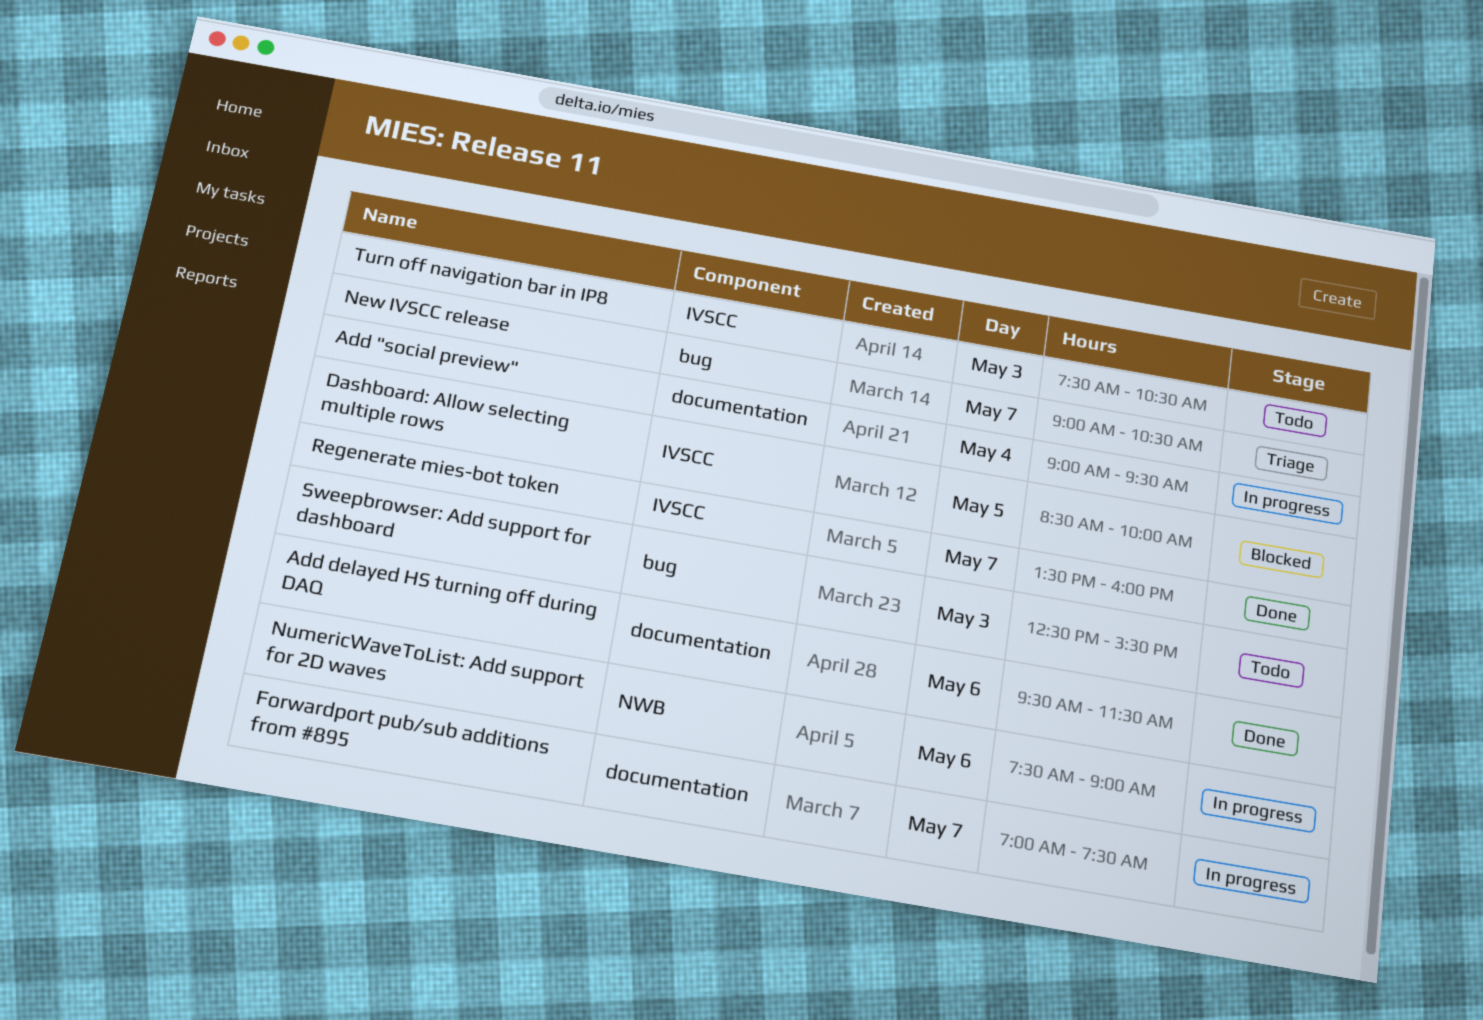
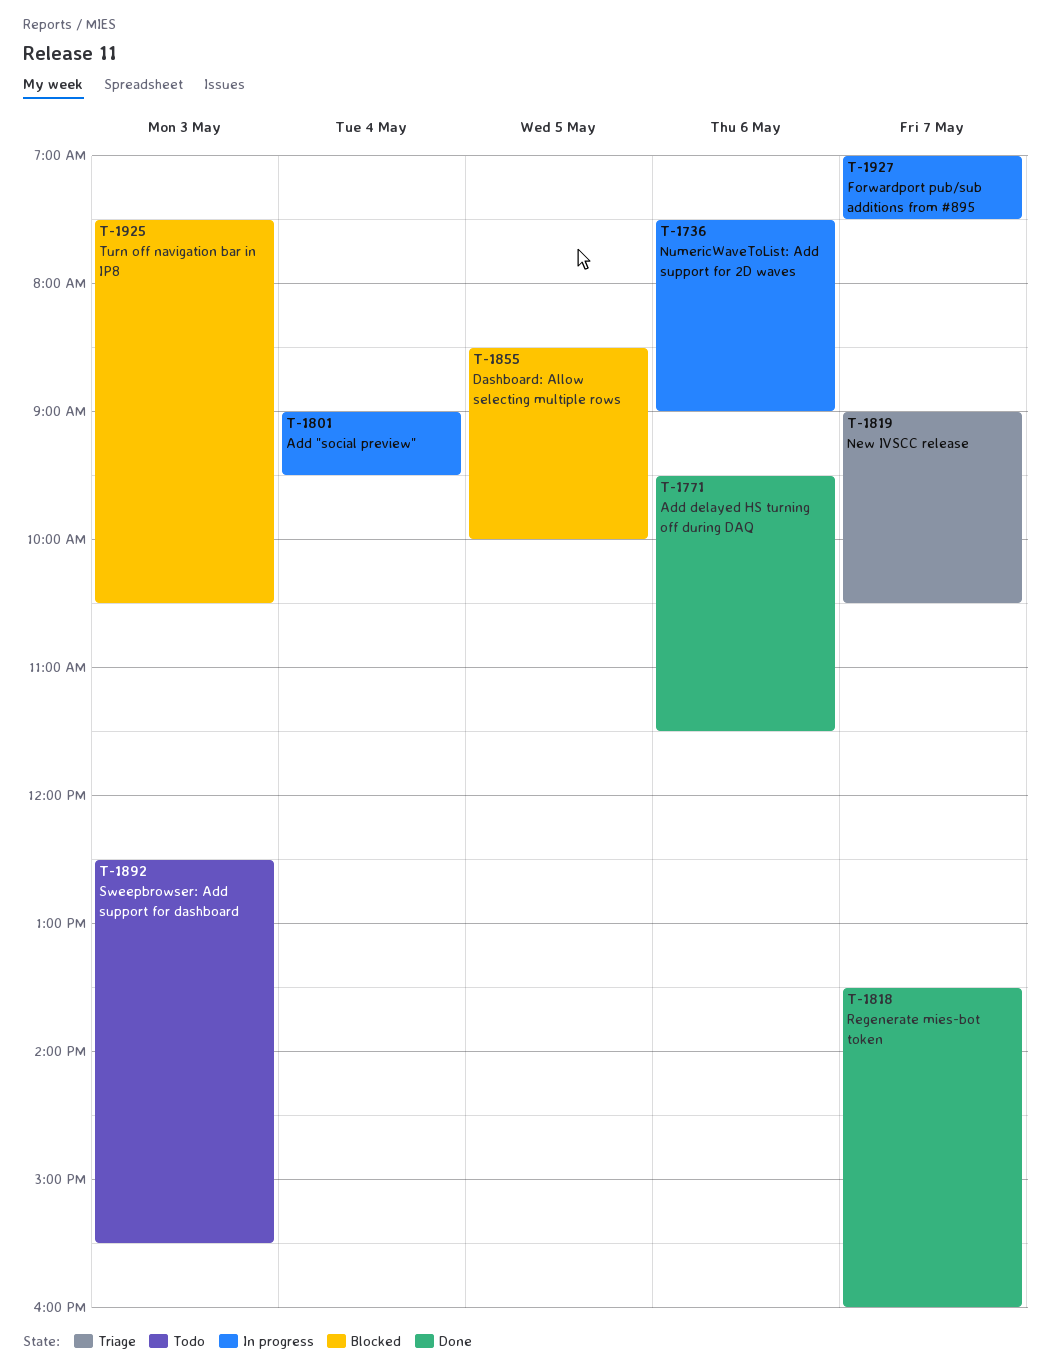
Turn off navigation bar in IP8, status: Todo -> Blocked

